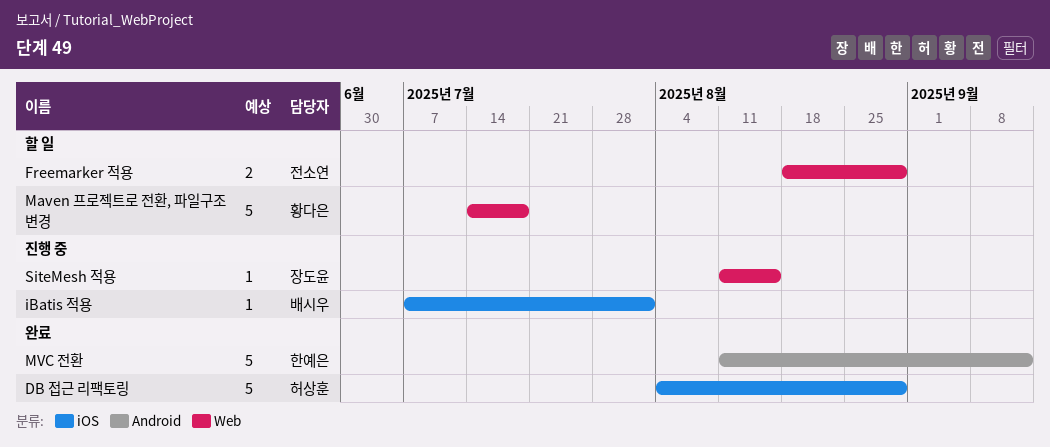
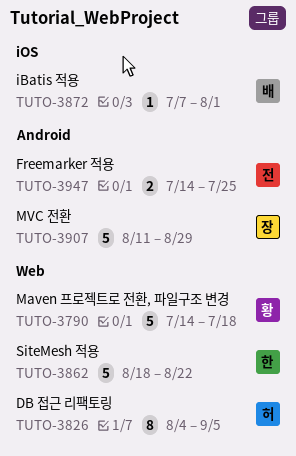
DB 접근 리팩토링, label: iOS -> Web
DB 접근 리팩토링, estimate: 5 -> 8
DB 접근 리팩토링, due: Aug 29 -> Sep 5
Freemarker 적용, label: Web -> Android
Freemarker 적용, start: Aug 18 -> Jul 14
Freemarker 적용, due: Aug 29 -> Jul 25
MVC 전환, owner: 한예은 -> 장도윤
MVC 전환, due: Sep 12 -> Aug 29
SiteMesh 적용, owner: 장도윤 -> 한예은
SiteMesh 적용, estimate: 1 -> 5
SiteMesh 적용, start: Aug 11 -> Aug 18
SiteMesh 적용, due: Aug 15 -> Aug 22

